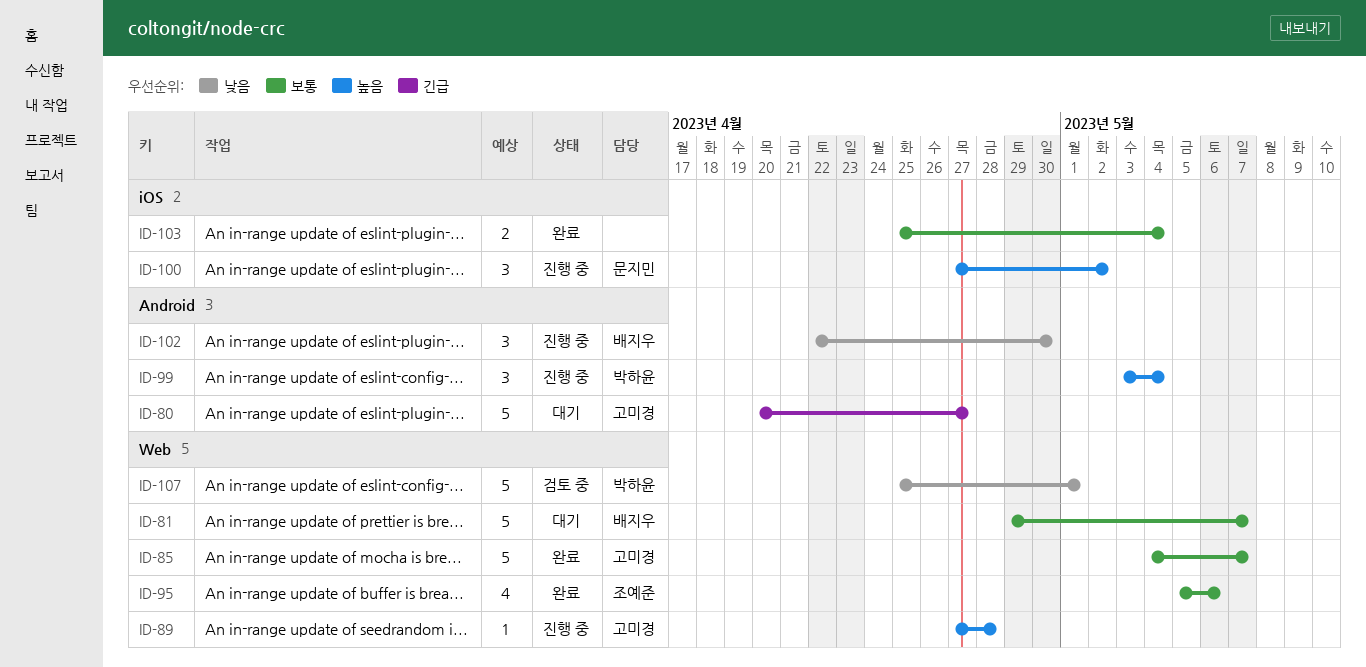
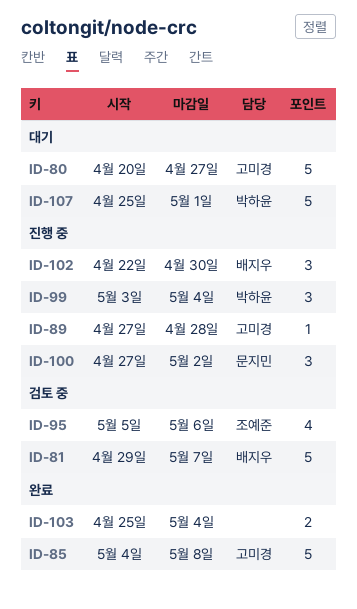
ID-81, status: 대기 -> 검토 중
ID-85, due: May 7 -> May 8
ID-95, status: 완료 -> 검토 중
ID-107, status: 검토 중 -> 대기

